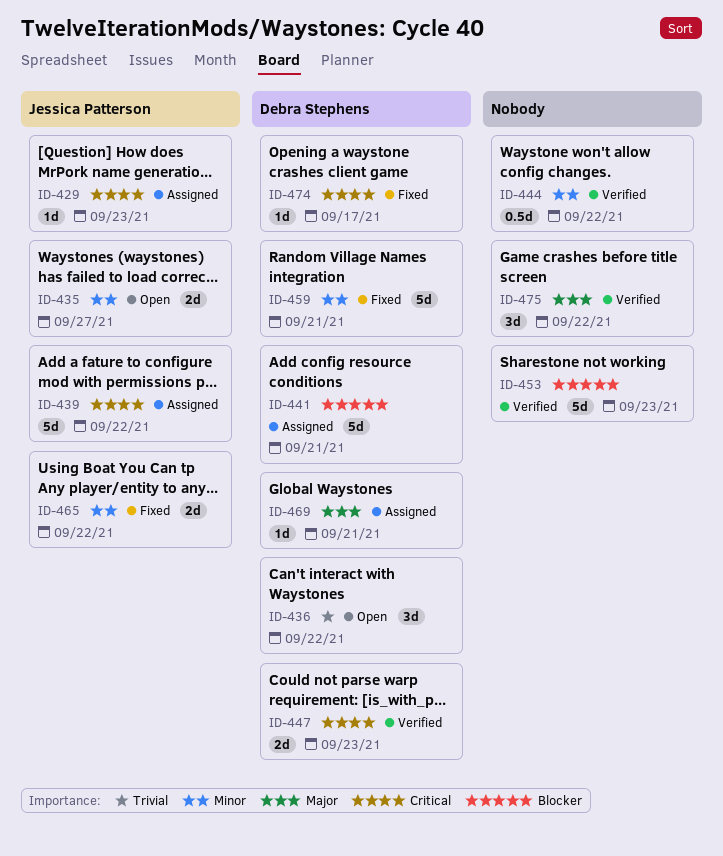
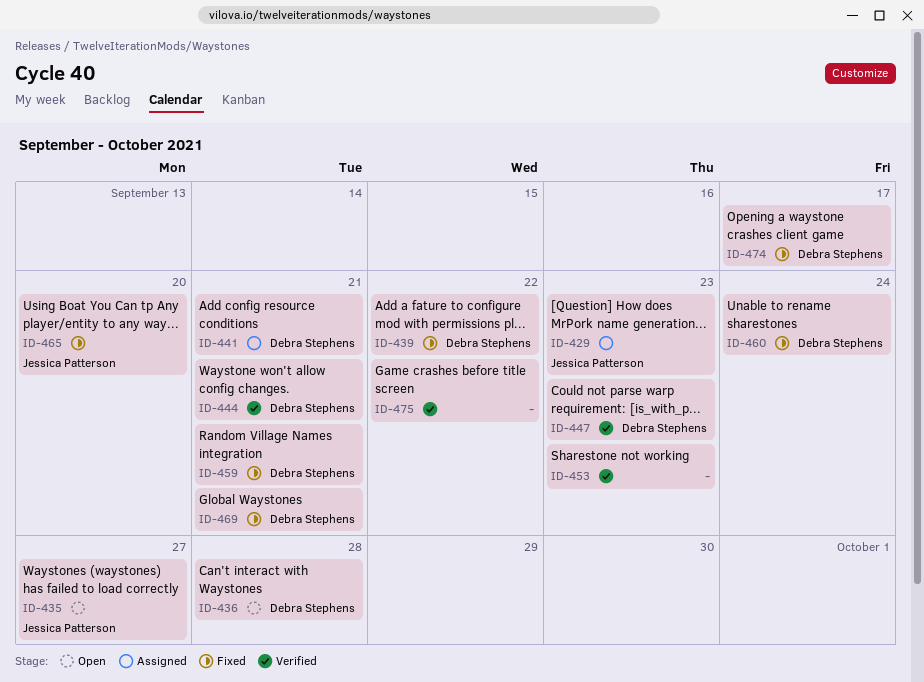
ID-436, due: Sep 22 -> Sep 28
ID-439, status: Assigned -> Fixed
ID-439, owner: Jessica Patterson -> Debra Stephens
ID-444, owner: none -> Debra Stephens
ID-444, due: Sep 22 -> Sep 21
ID-460: none -> present
ID-465, due: Sep 22 -> Sep 20
ID-469, status: Assigned -> Fixed

